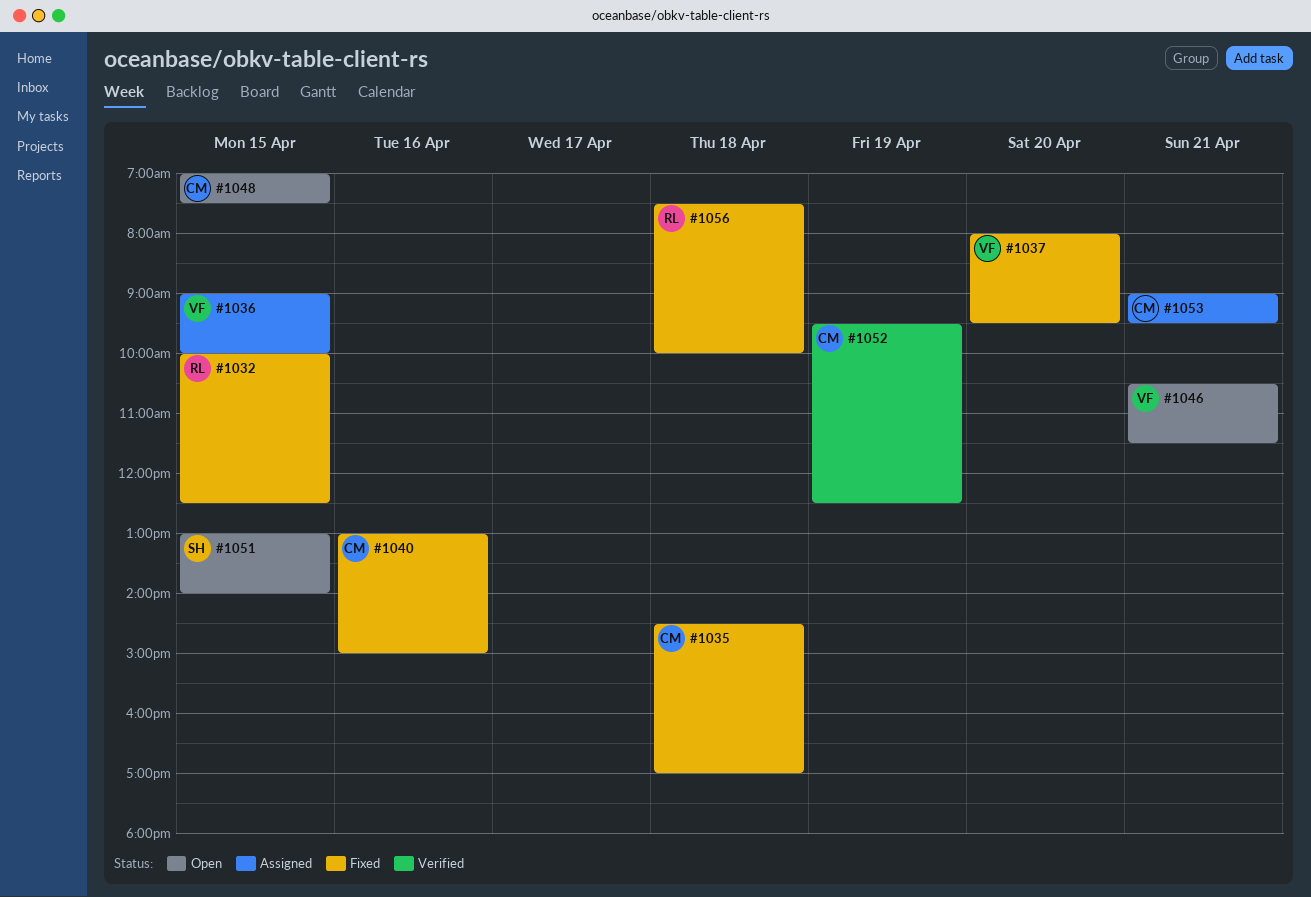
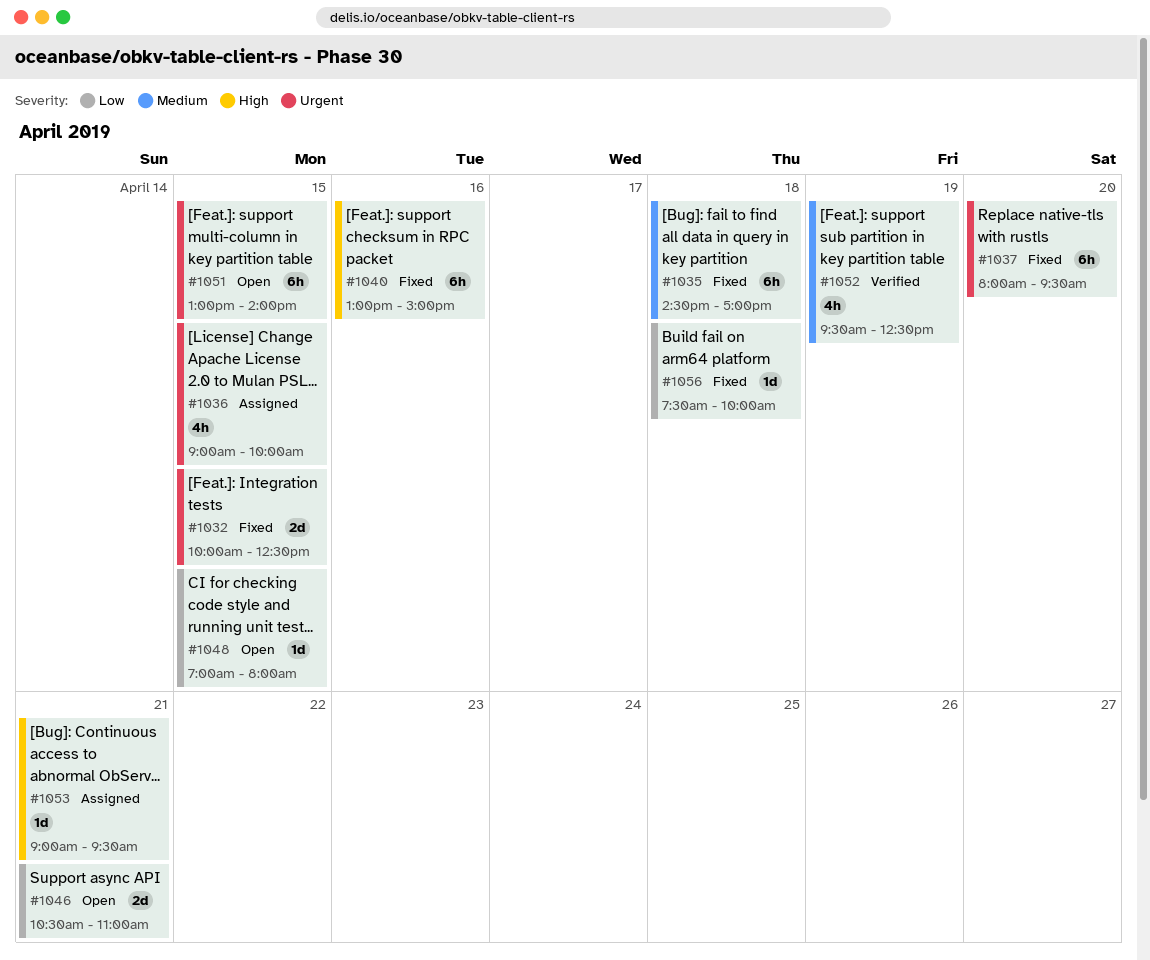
#1046, ends: 11:30 -> 11:00
#1048, ends: 07:30 -> 08:00

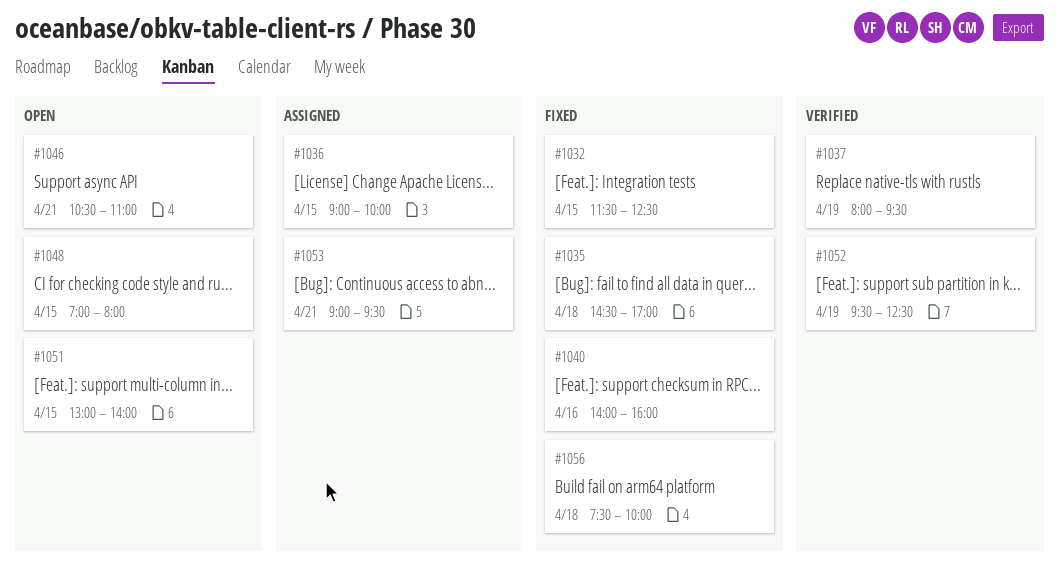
#1032, begins: 10:00 -> 11:30
#1037, status: Fixed -> Verified
#1037, day: Apr 20 -> Apr 19
#1040, begins: 13:00 -> 14:00
#1040, ends: 15:00 -> 16:00

